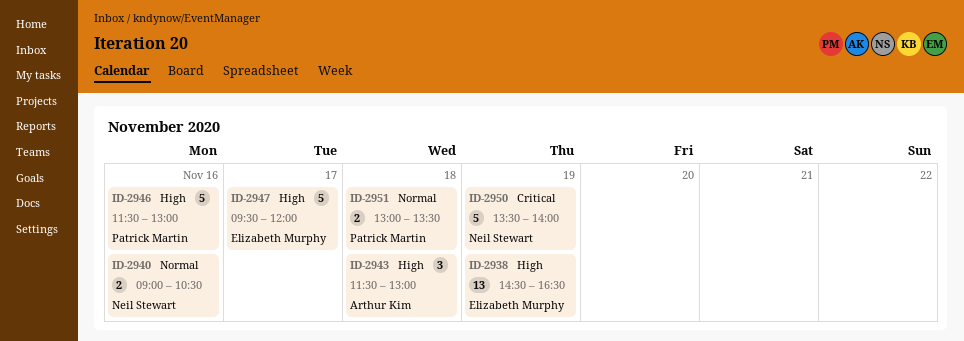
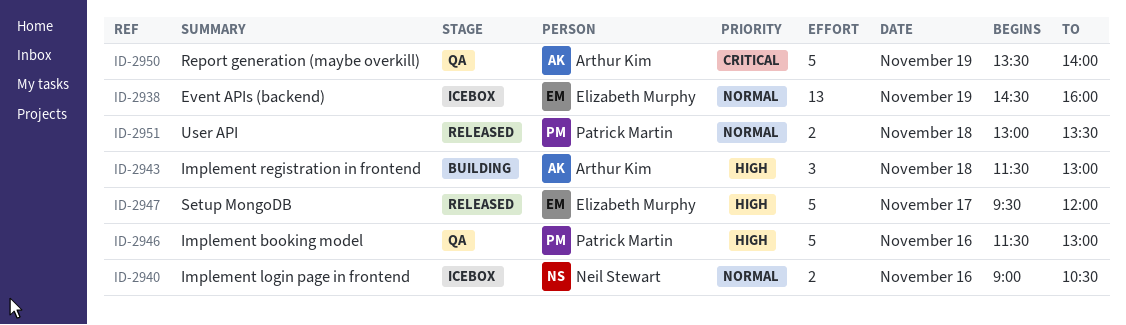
ID-2938, priority: High -> Normal
ID-2938, ends: 16:30 -> 16:00
ID-2950, owner: Neil Stewart -> Arthur Kim

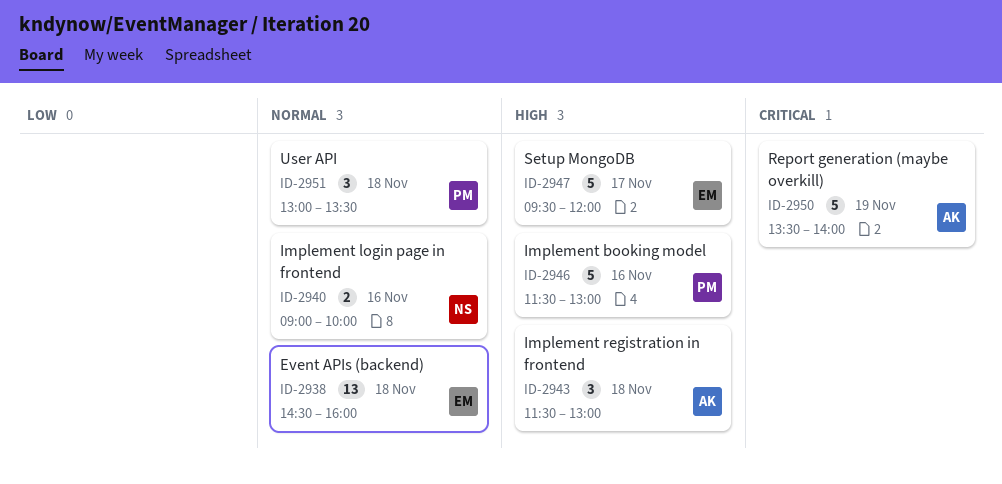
ID-2938, day: Nov 19 -> Nov 18
ID-2940, ends: 10:30 -> 10:00
ID-2951, estimate: 2 -> 3

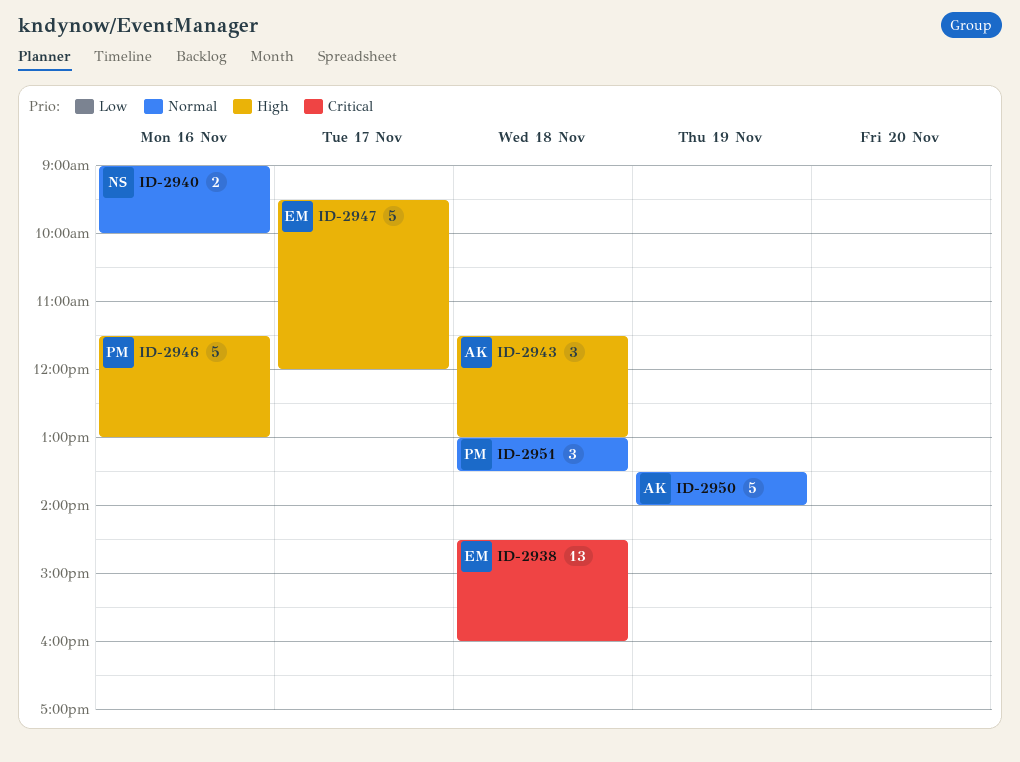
ID-2938, priority: Normal -> Critical
ID-2950, priority: Critical -> Normal

